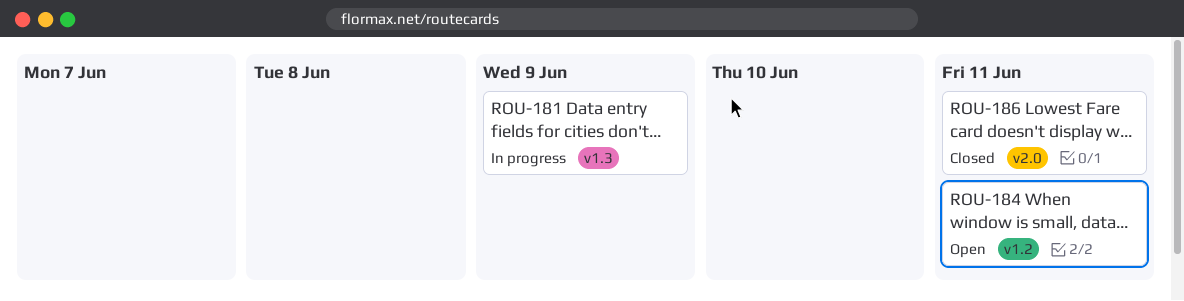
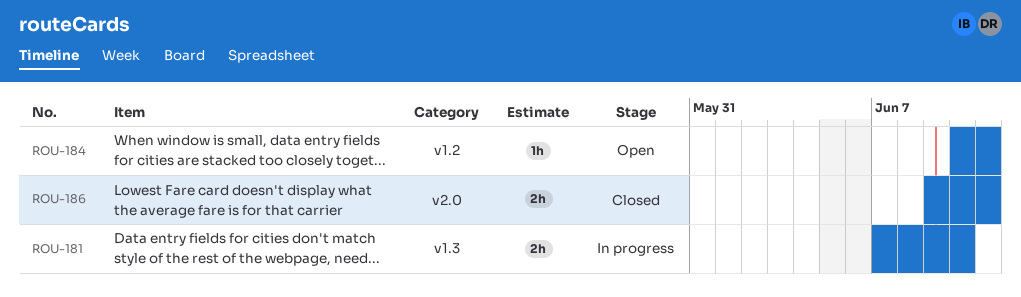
ROU-181, due: Jun 9 -> Jun 10

